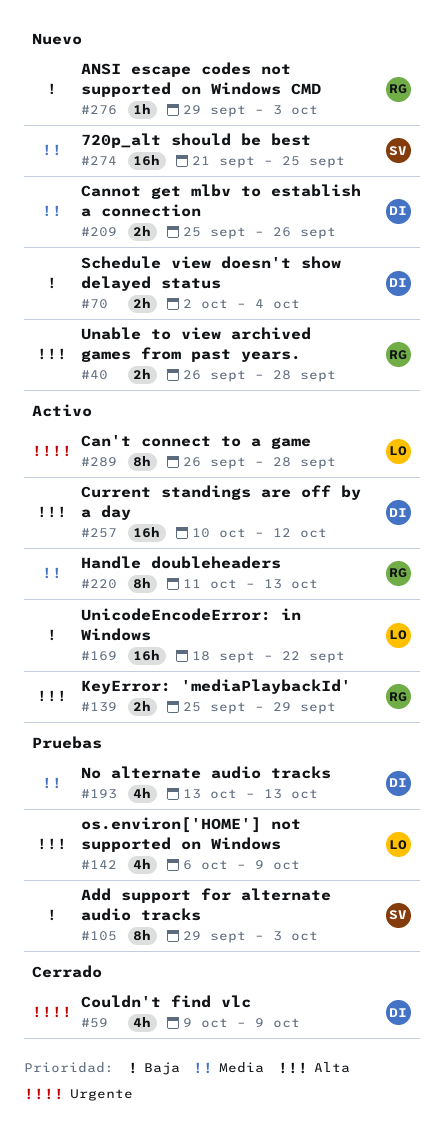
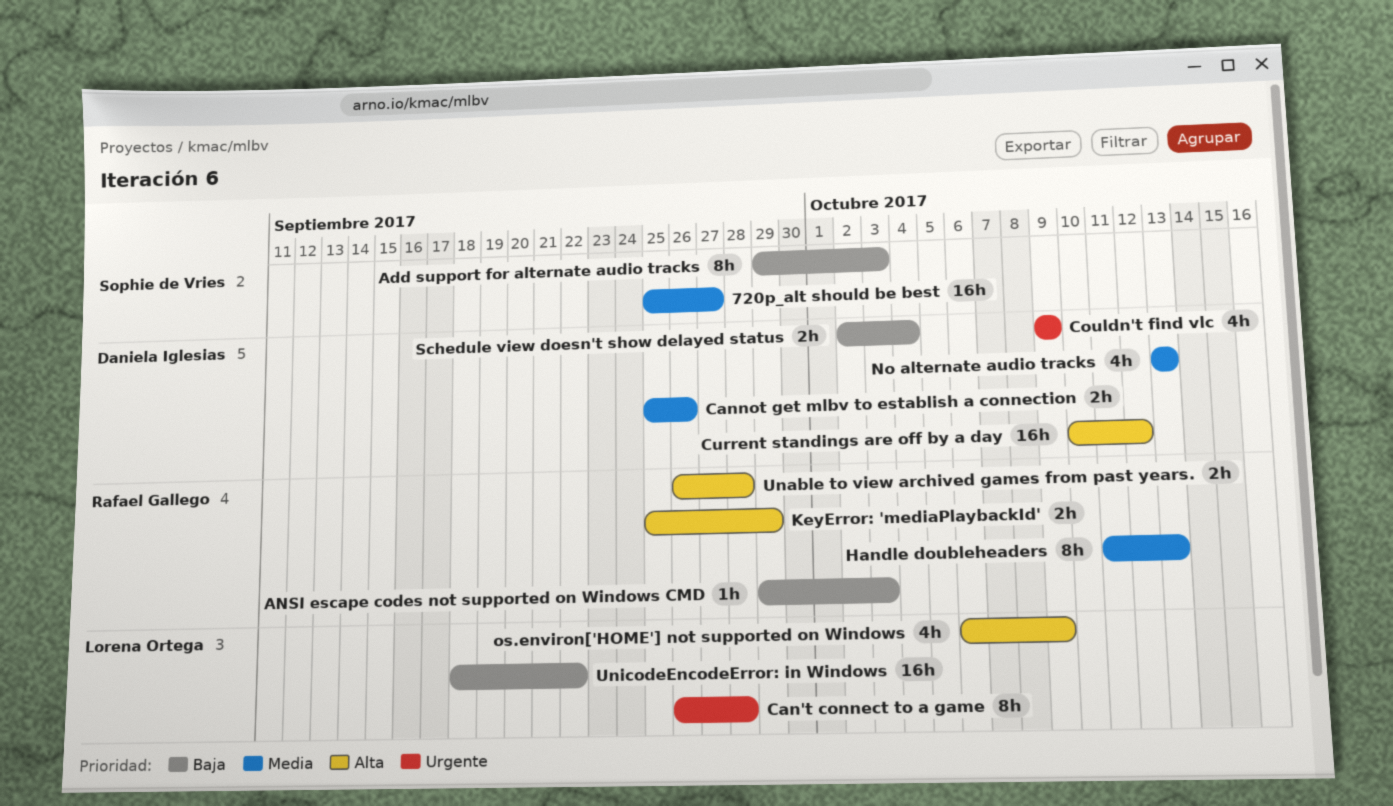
720p_alt should be best, start: Sep 21 -> Sep 25
720p_alt should be best, due: Sep 25 -> Sep 27

